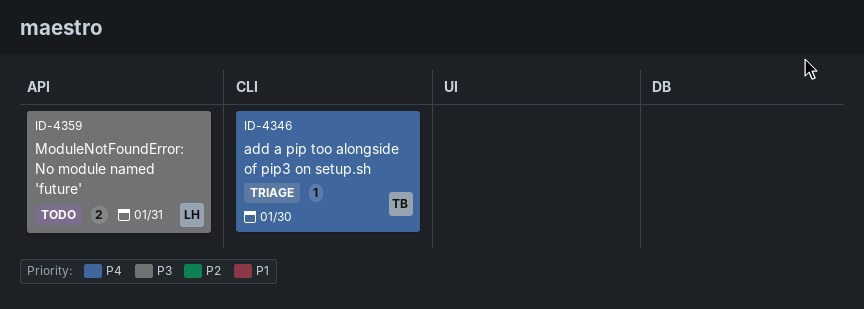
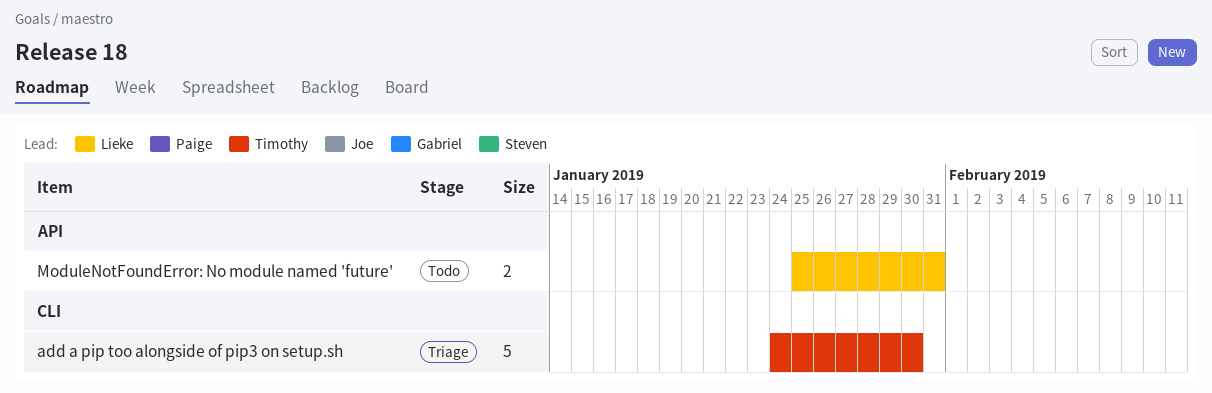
add a pip too alongside of pip3 on setup.sh, estimate: 1 -> 5

